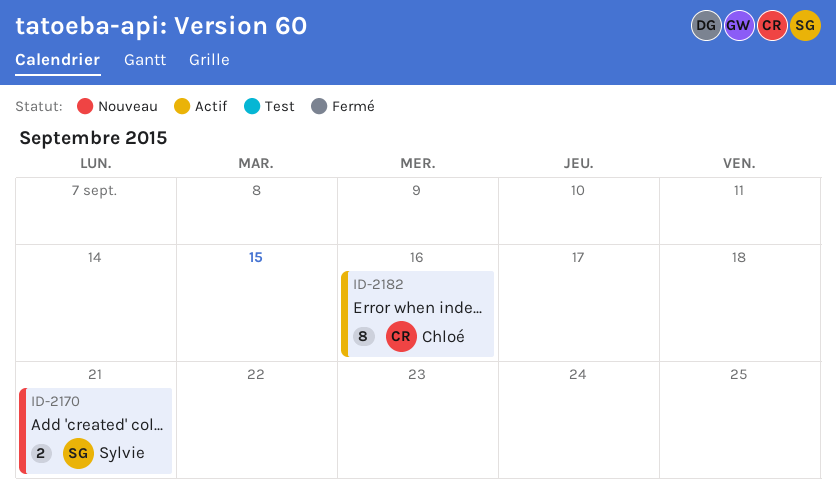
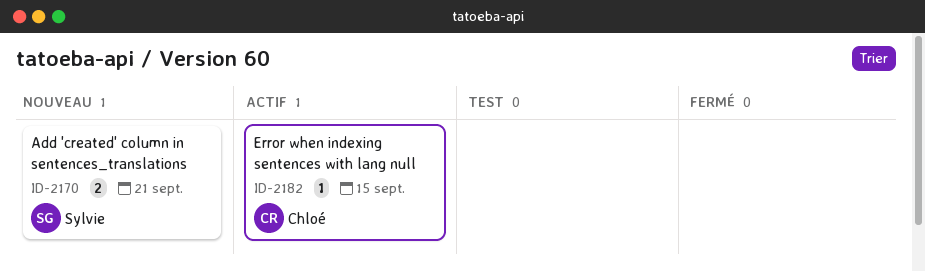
ID-2182, estimate: 8 -> 1
ID-2182, due: Sep 16 -> Sep 15

